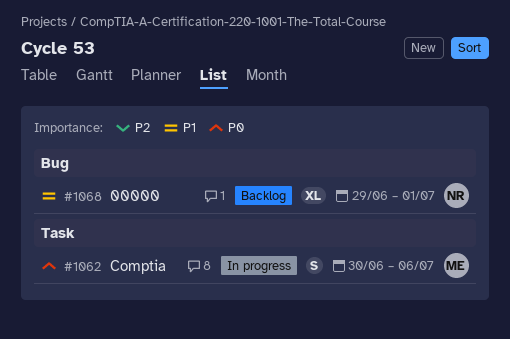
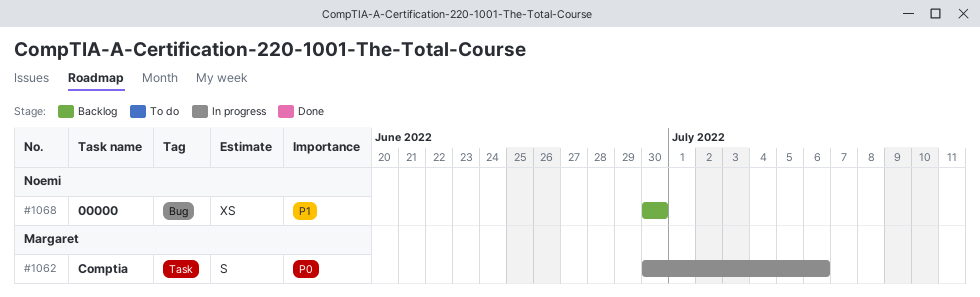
#1068, estimate: XL -> XS
#1068, start: Jun 29 -> Jun 30
#1068, due: Jul 1 -> Jun 30

